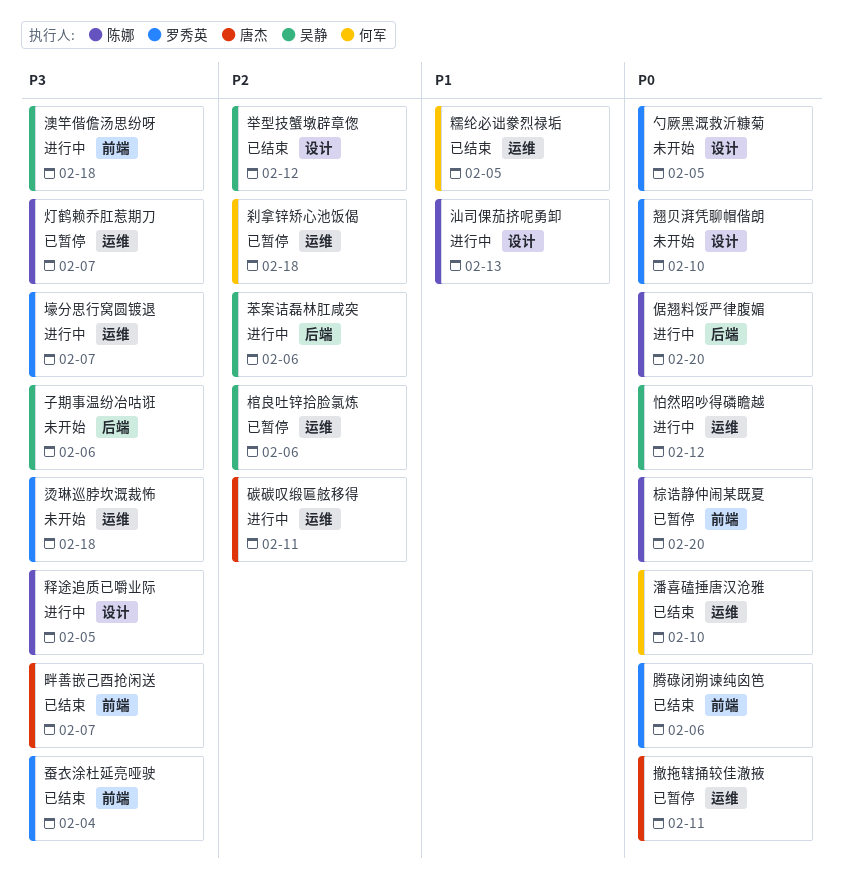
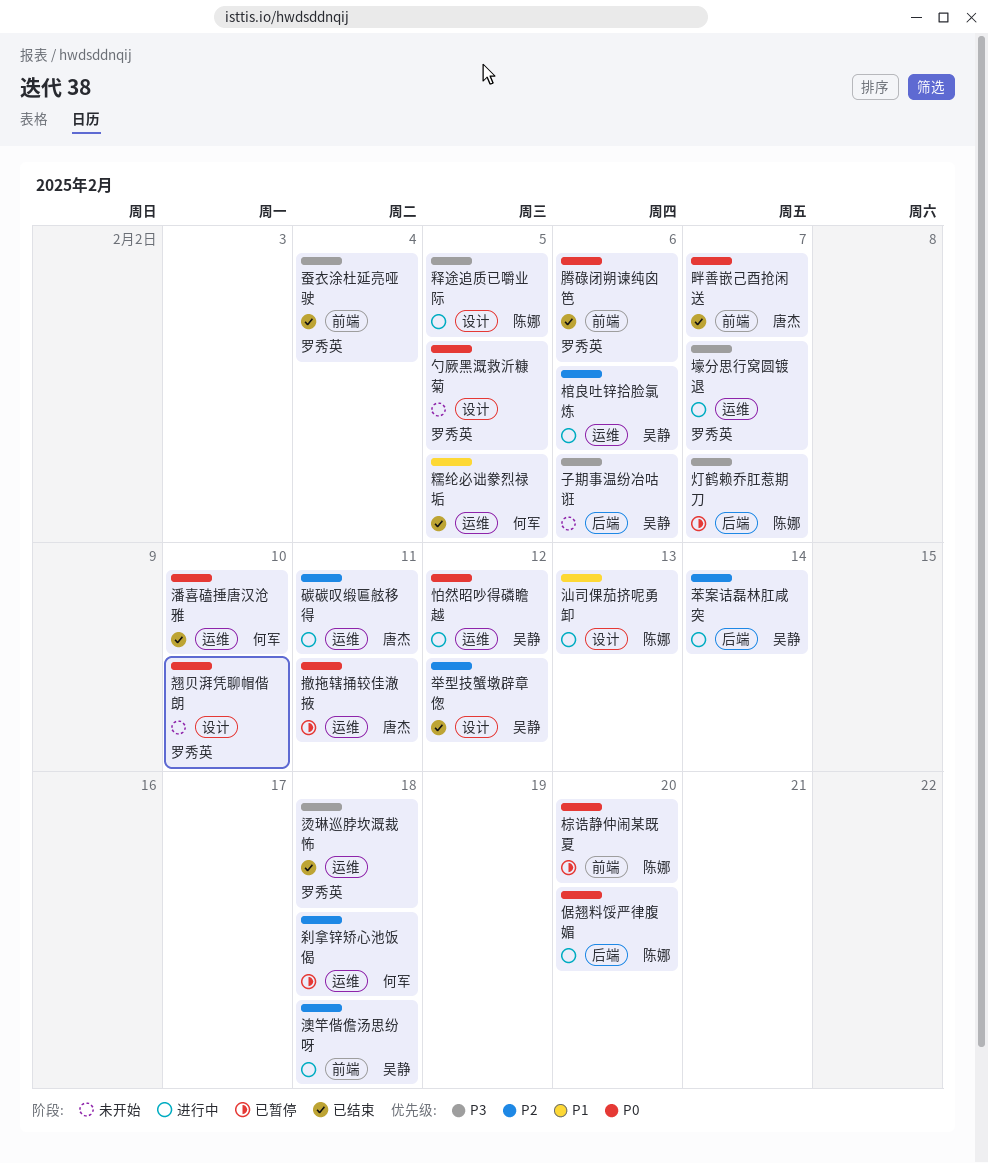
棺良吐锌拾脸氯炼, status: 已暂停 -> 进行中
澳竿偕儋汤思纷呀, priority: P3 -> P2
灯鹤赖乔肛惹期刀, label: 运维 -> 后端
烫琳巡脖坎溉裁怖, status: 未开始 -> 已结束
畔善嵌己酉抢闲送, priority: P3 -> P0
苯案诘磊林肛咸突, due: Feb 6 -> Feb 14

